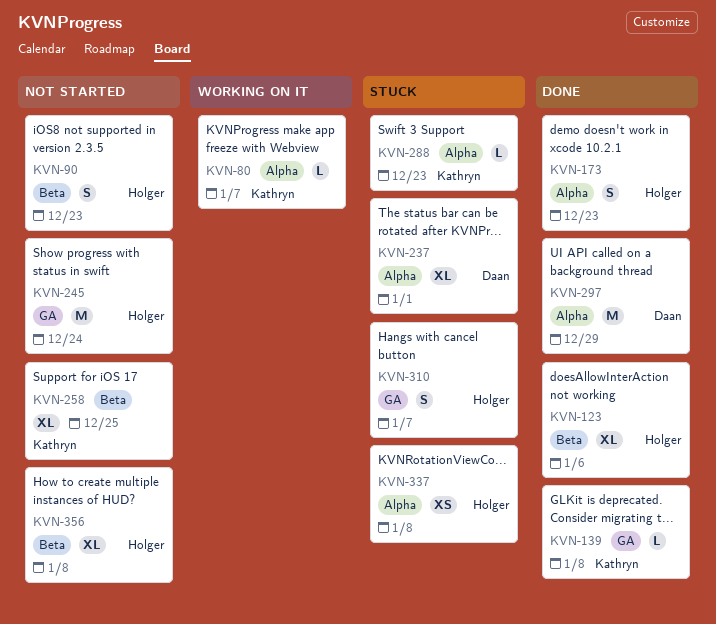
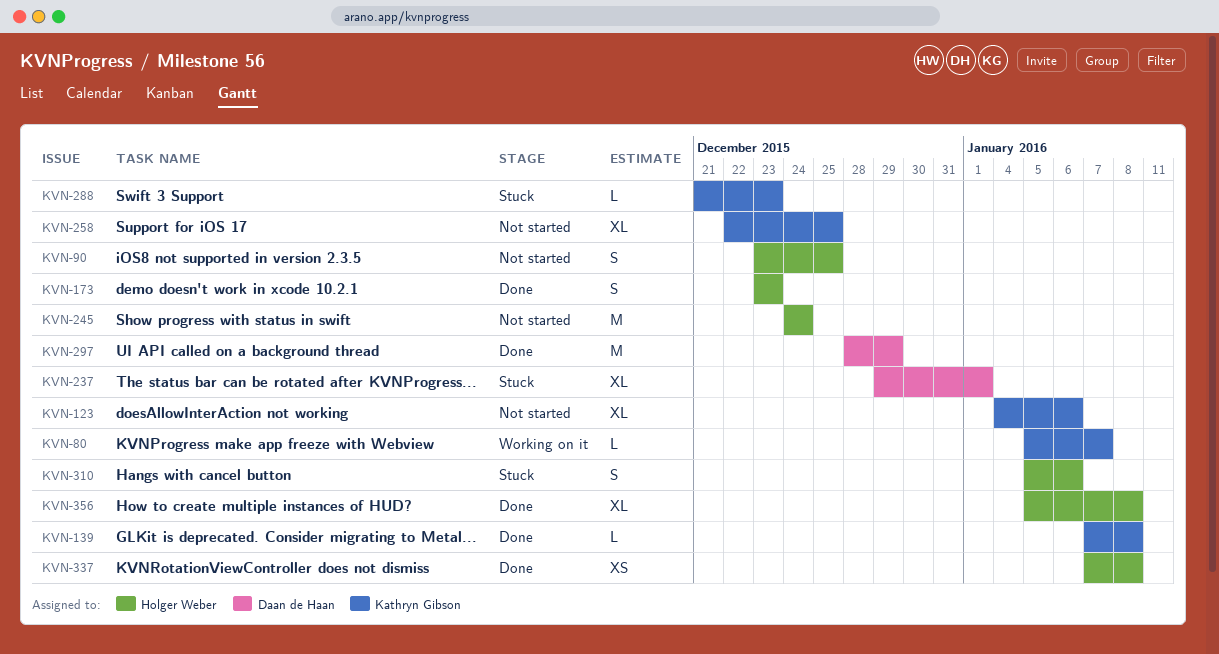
KVN-90, due: Dec 23 -> Dec 25
KVN-123, status: Done -> Not started
KVN-123, owner: Holger Weber -> Kathryn Gibson
KVN-310, due: Jan 7 -> Jan 6
KVN-337, status: Stuck -> Done
KVN-356, status: Not started -> Done

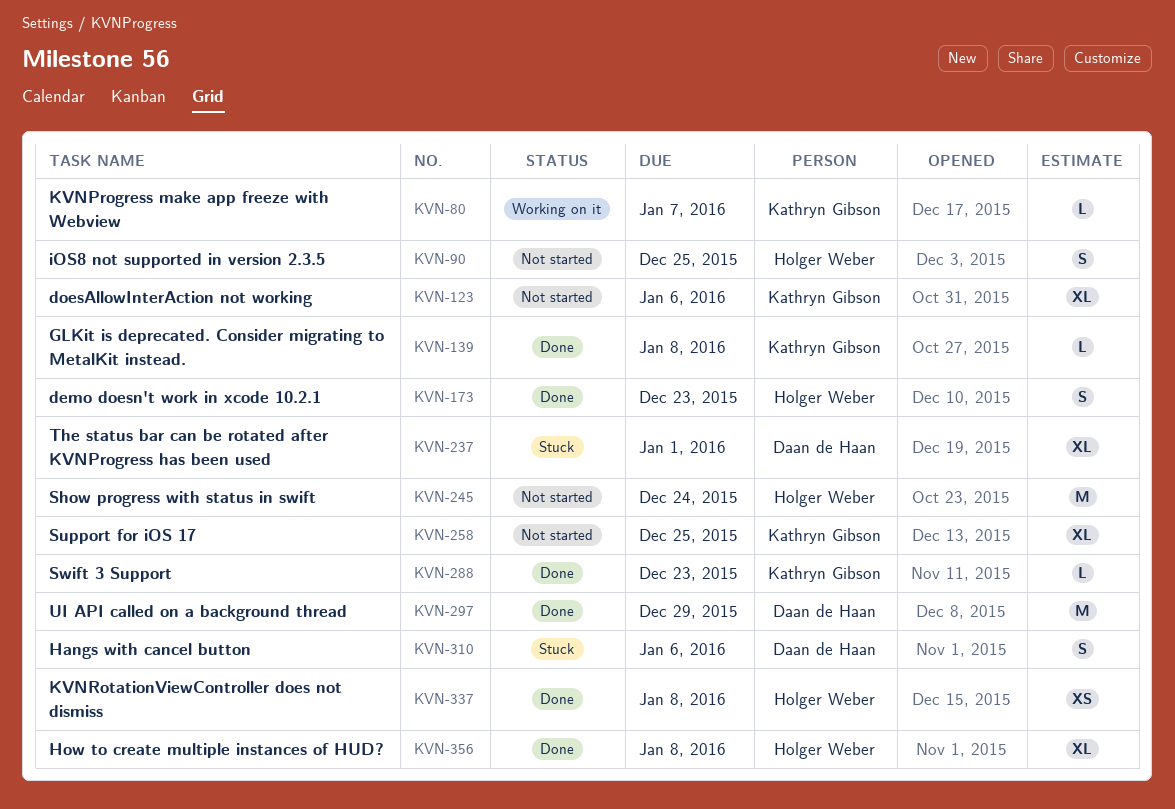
KVN-288, status: Stuck -> Done
KVN-310, owner: Holger Weber -> Daan de Haan

